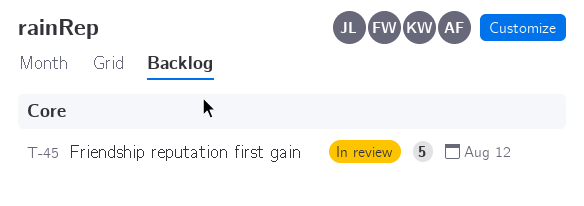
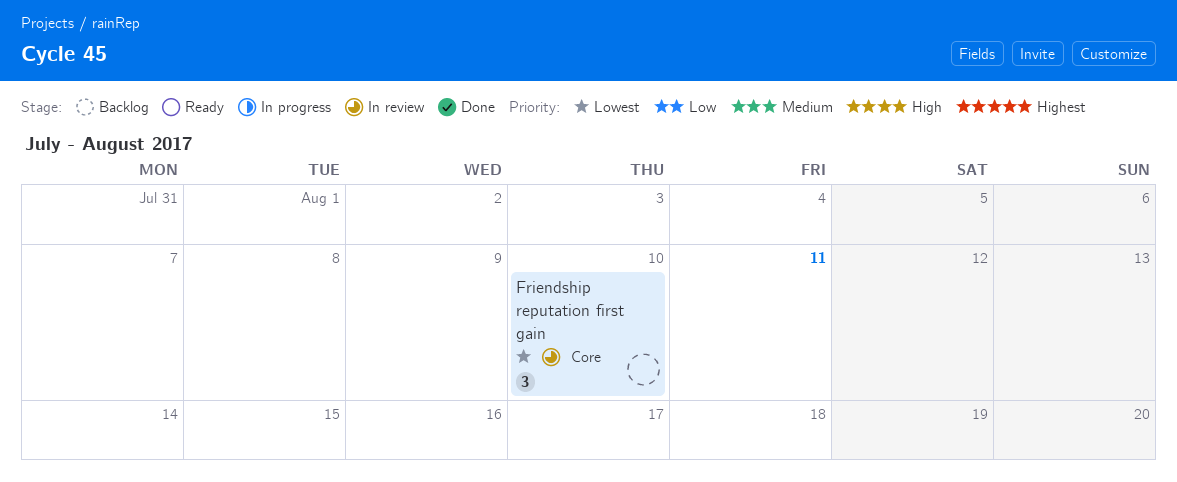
Friendship reputation first gain, estimate: 5 -> 3
Friendship reputation first gain, due: Aug 12 -> Aug 10

